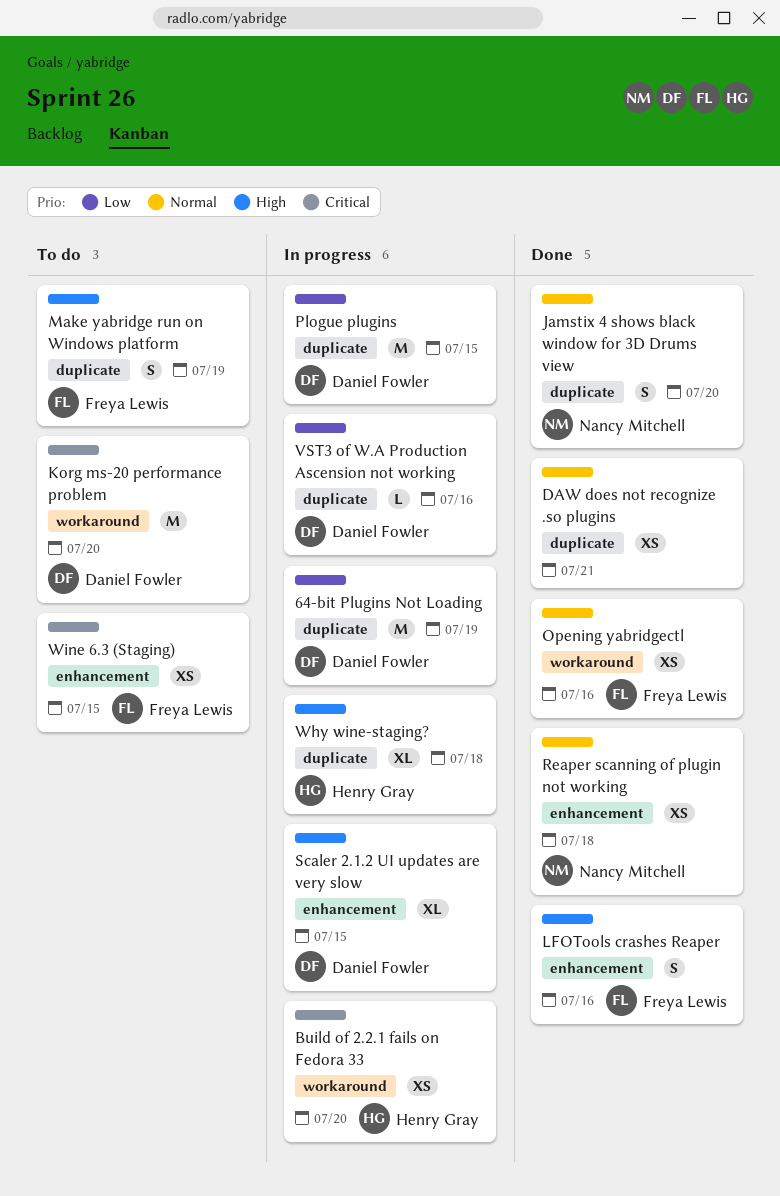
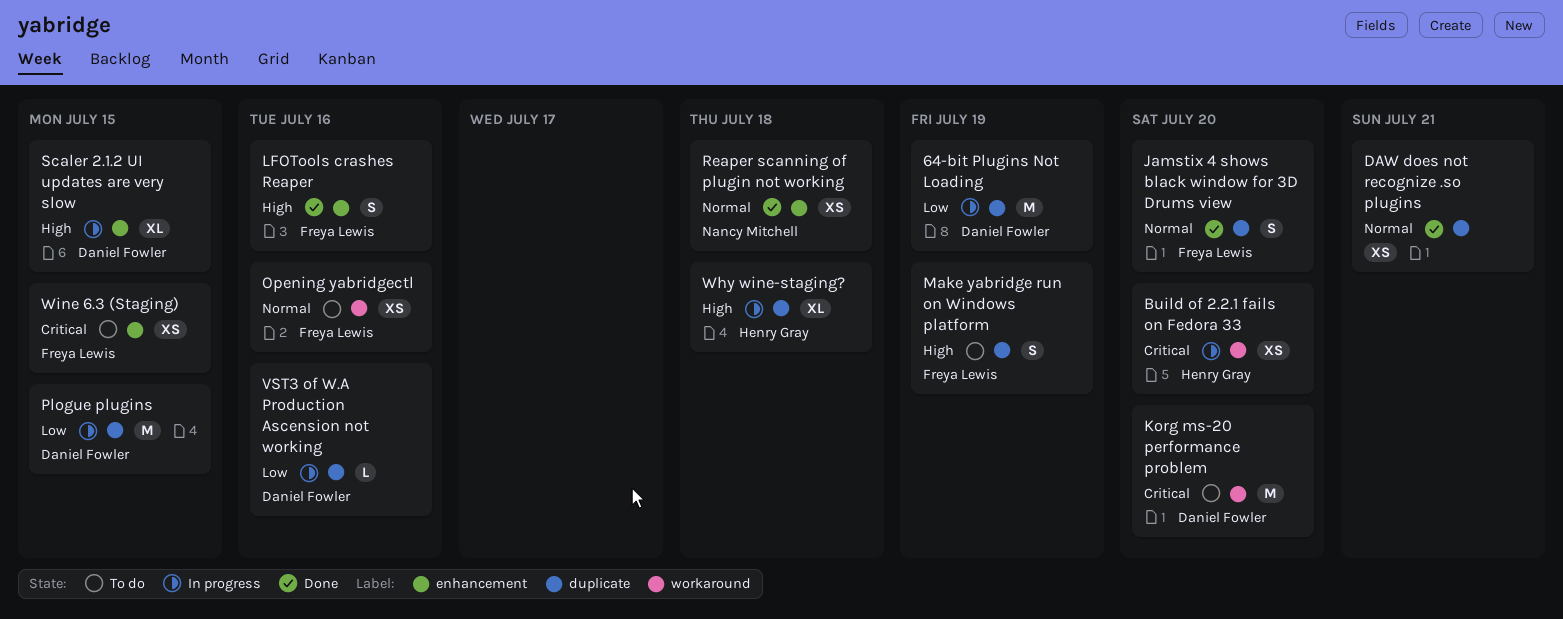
Jamstix 4 shows black window for 3D Drums view, owner: Nancy Mitchell -> Freya Lewis
Opening yabridgectl, status: Done -> To do

